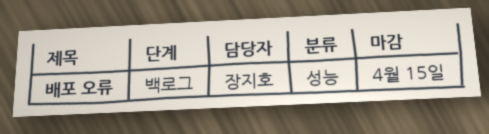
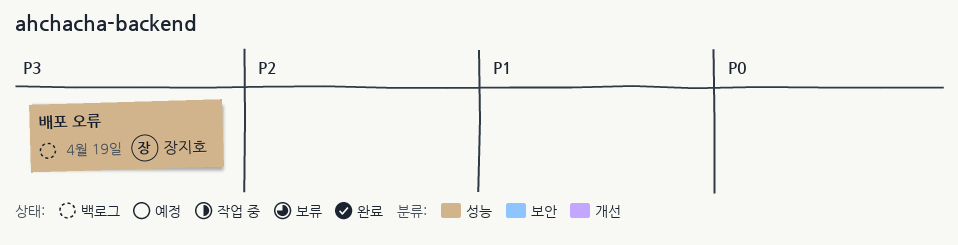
배포 오류, due: Apr 15 -> Apr 19

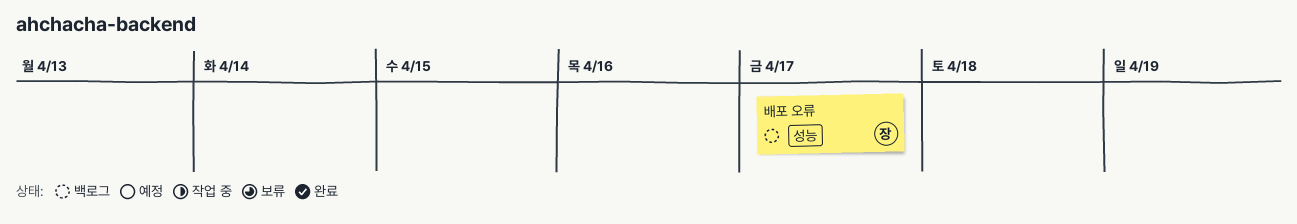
배포 오류, due: Apr 19 -> Apr 17

